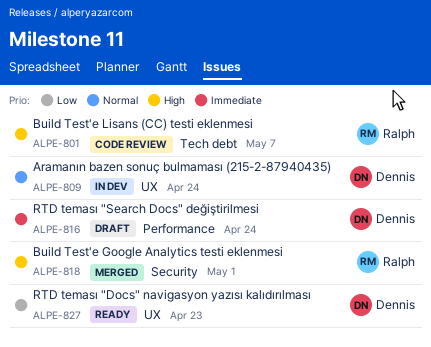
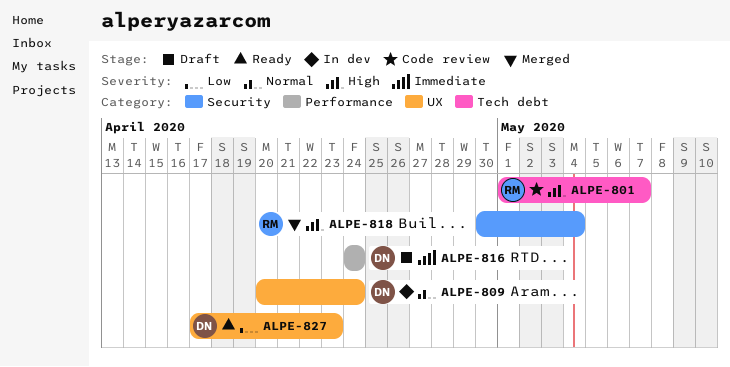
ALPE-818, due: May 1 -> May 4

